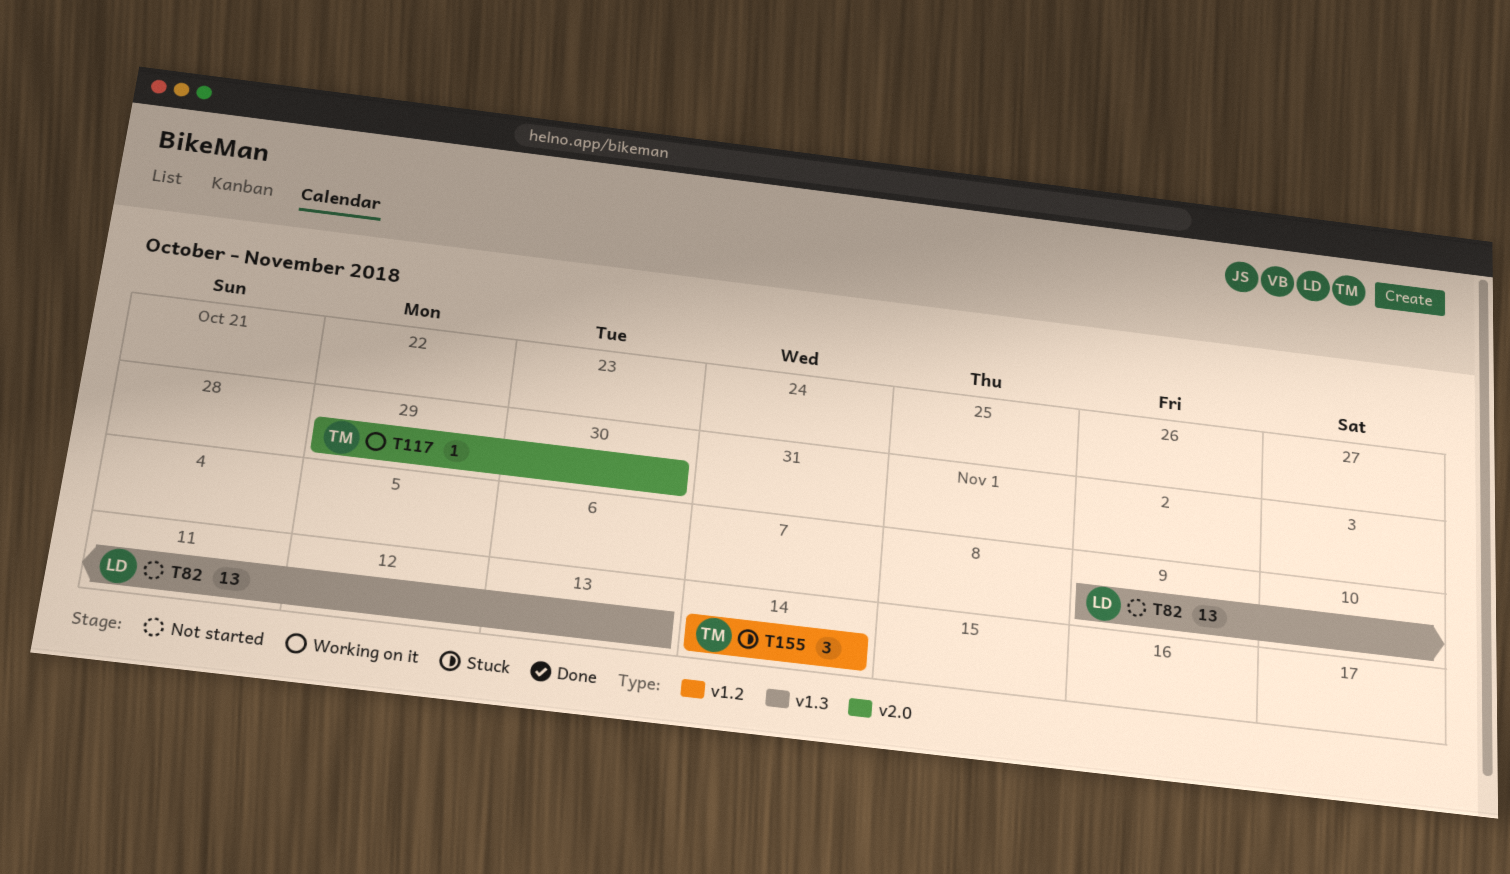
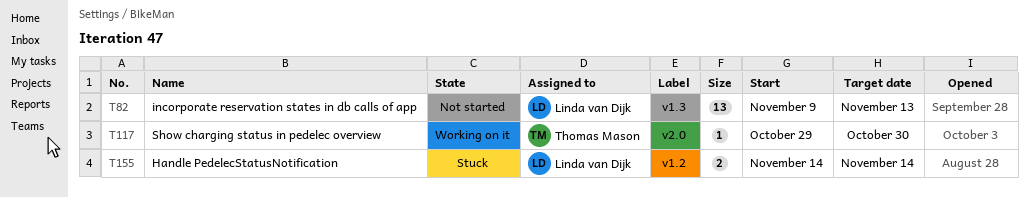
T155, owner: Thomas Mason -> Linda van Dijk
T155, estimate: 3 -> 2

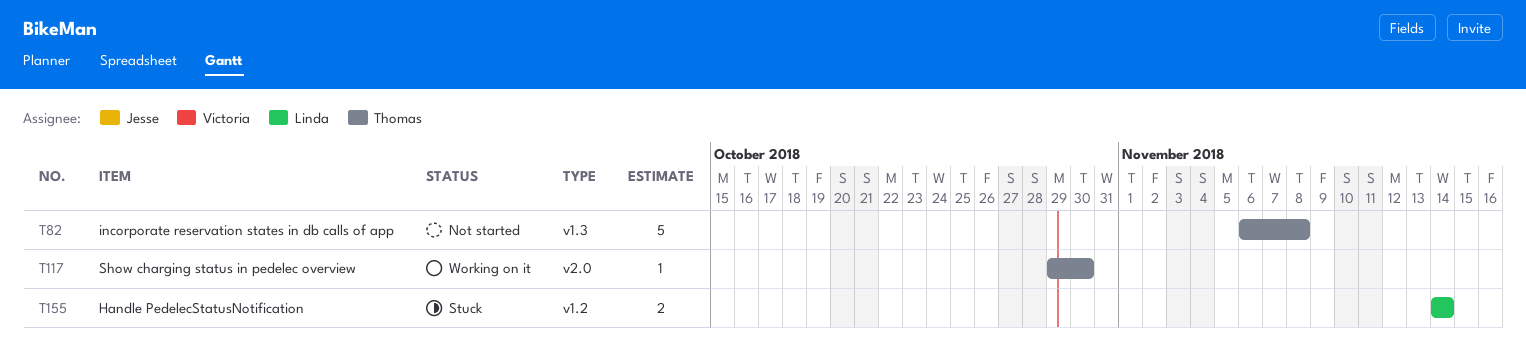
T82, owner: Linda van Dijk -> Thomas Mason
T82, estimate: 13 -> 5
T82, start: Nov 9 -> Nov 6
T82, due: Nov 13 -> Nov 8

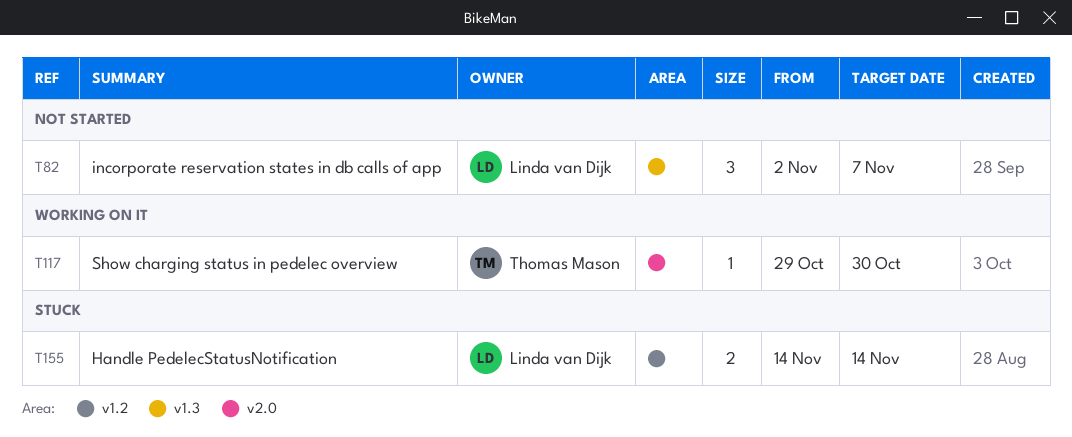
T82, owner: Thomas Mason -> Linda van Dijk
T82, estimate: 5 -> 3
T82, start: Nov 6 -> Nov 2
T82, due: Nov 8 -> Nov 7

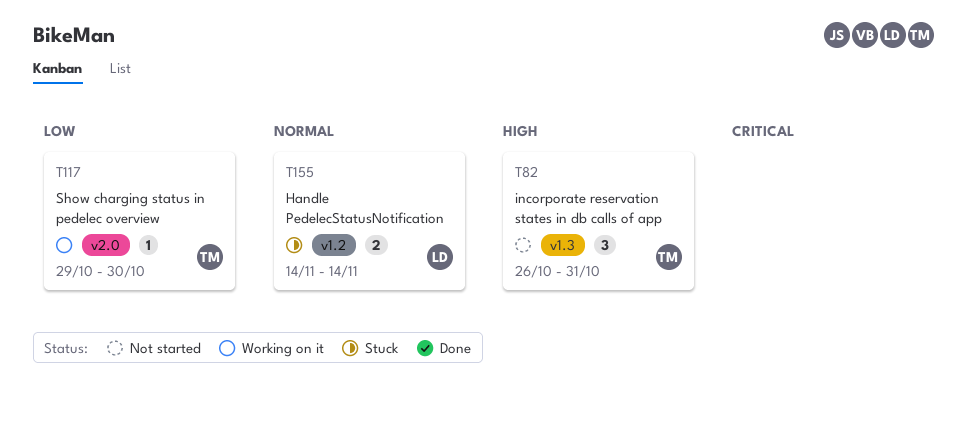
T82, owner: Linda van Dijk -> Thomas Mason
T82, start: Nov 2 -> Oct 26
T82, due: Nov 7 -> Oct 31

